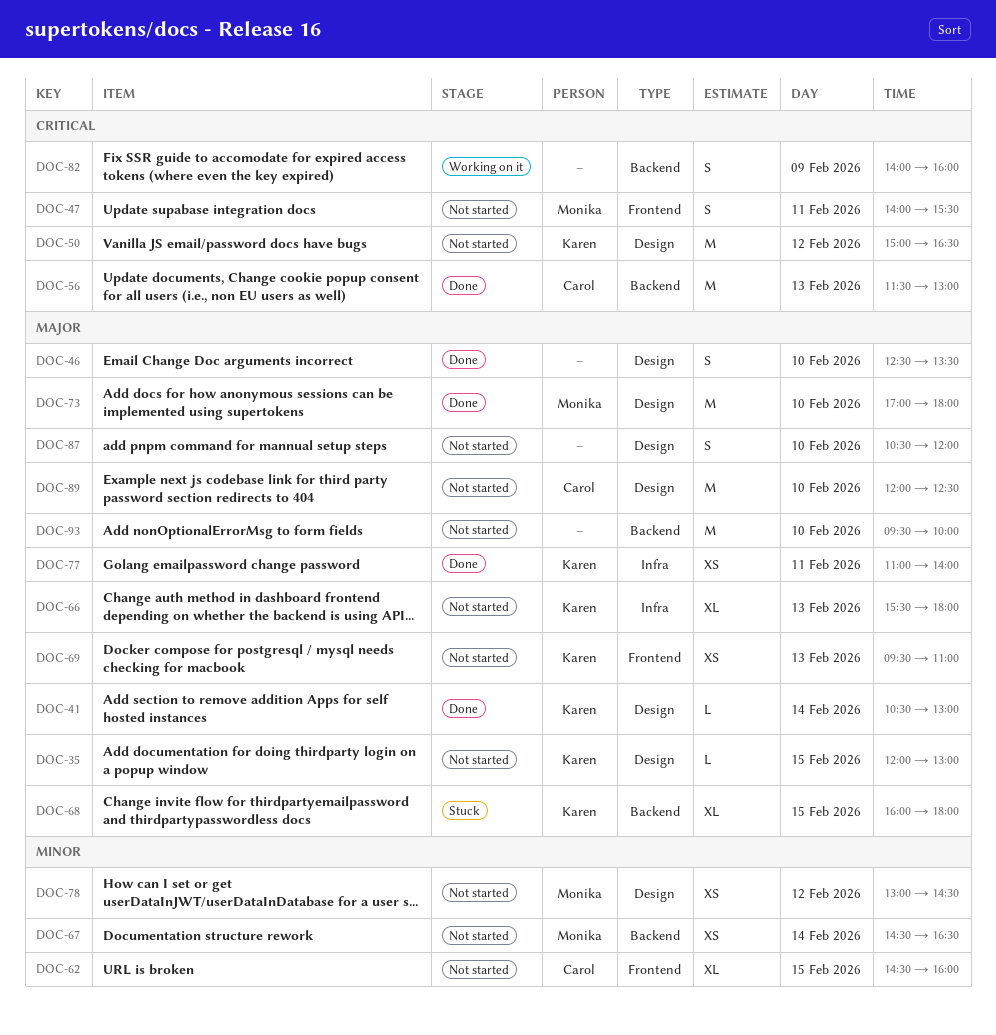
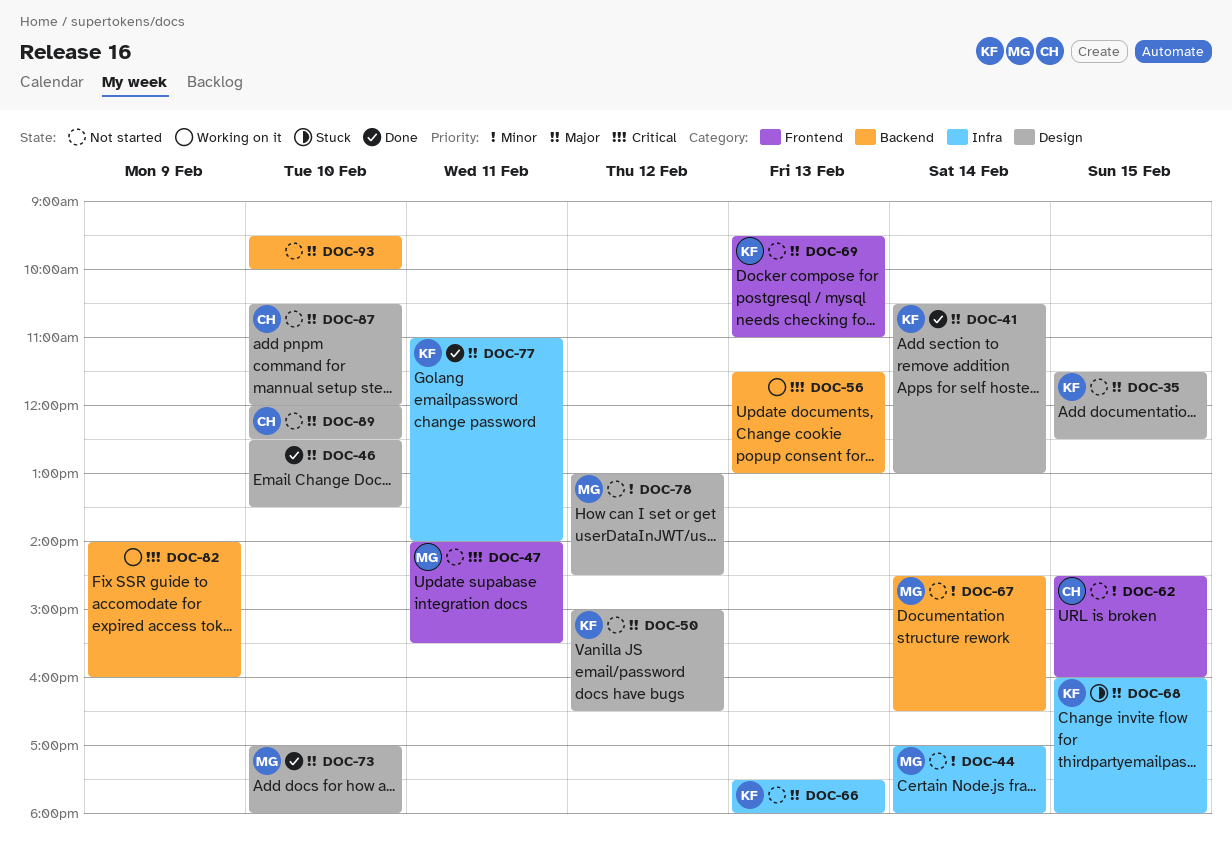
DOC-35, begins: 12:00 -> 11:30
DOC-35, ends: 13:00 -> 12:30
DOC-44: none -> present
DOC-50, priority: Critical -> Major
DOC-56, status: Done -> Working on it
DOC-56, owner: Carol -> none
DOC-66, begins: 15:30 -> 17:30
DOC-68, label: Backend -> Infra
DOC-87, owner: none -> Carol

